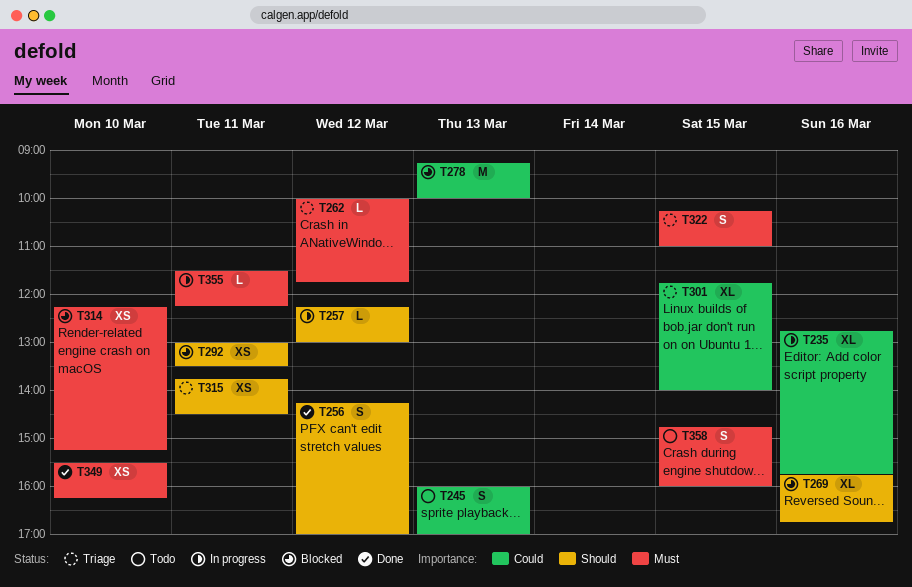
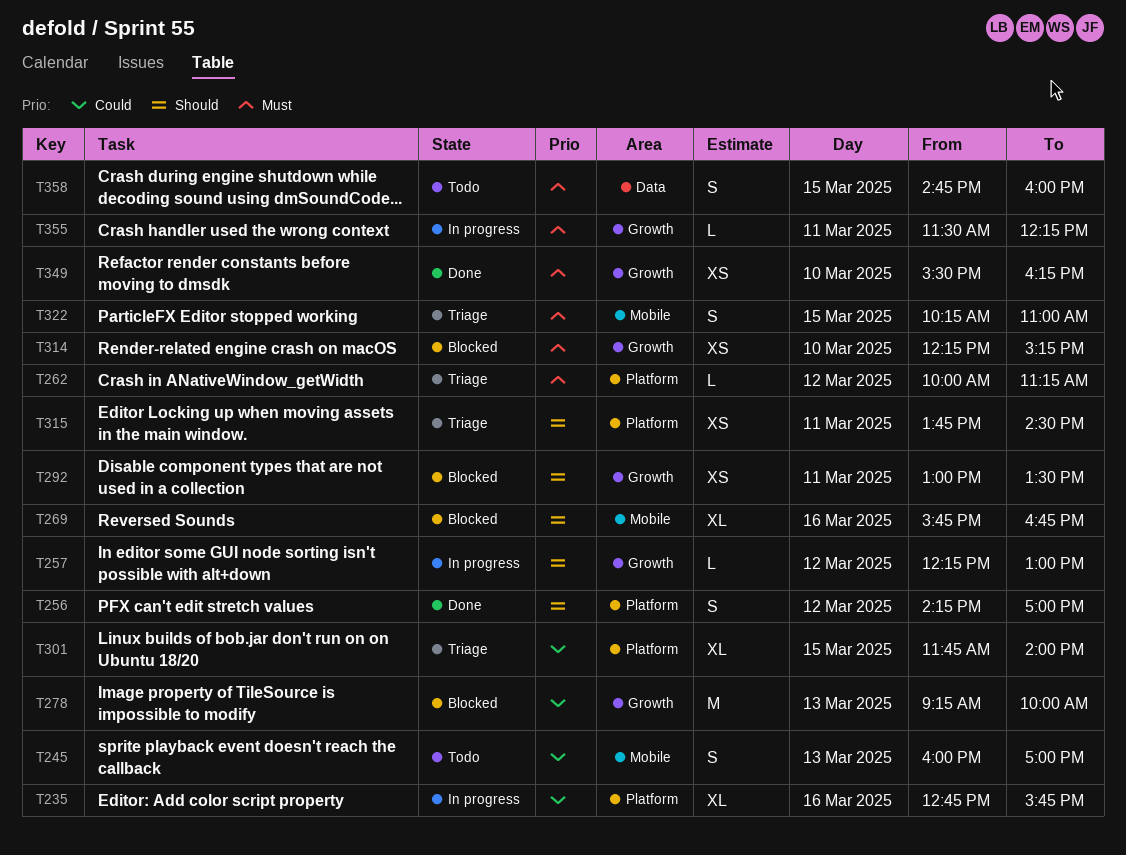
T262, ends: 11:45 -> 11:15

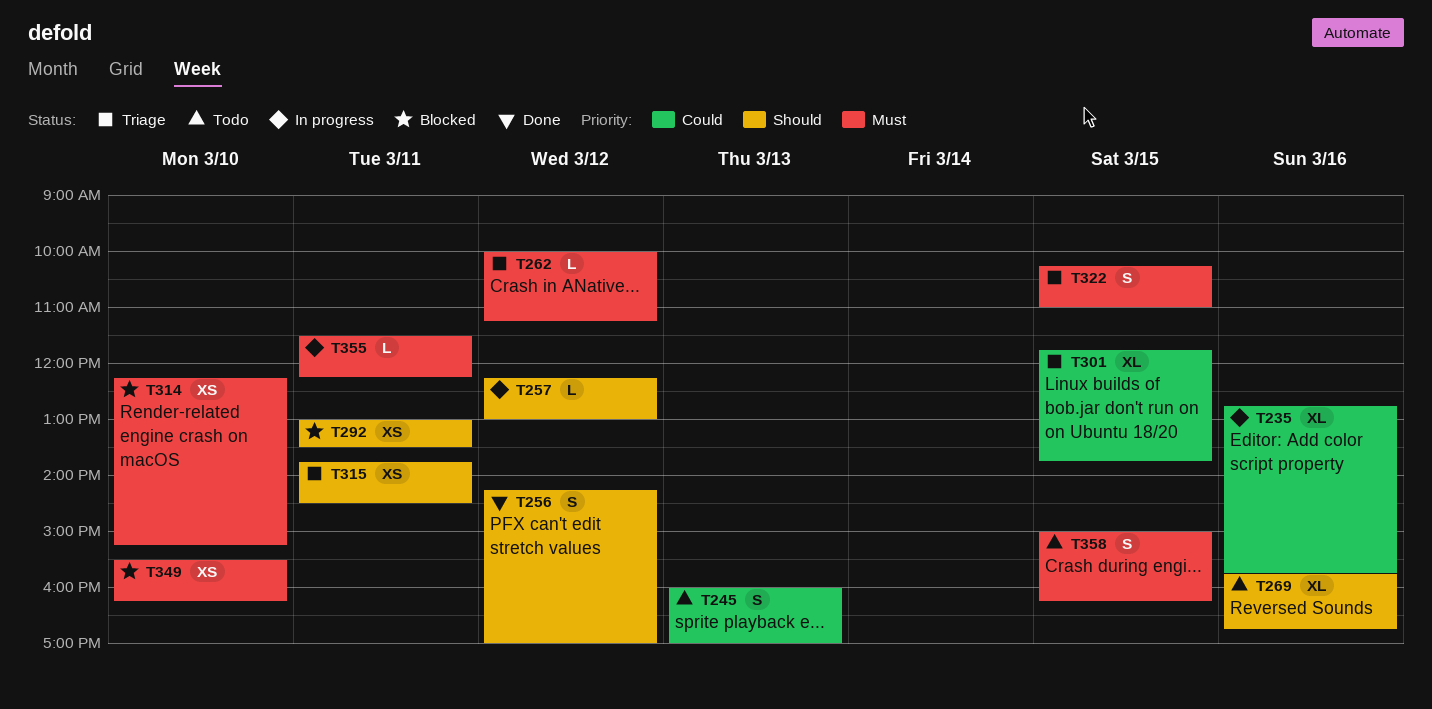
T269, status: Blocked -> Todo
T278: present -> none
T301, ends: 14:00 -> 13:45
T349, status: Done -> Blocked
T358, begins: 14:45 -> 15:00
T358, ends: 16:00 -> 16:15

